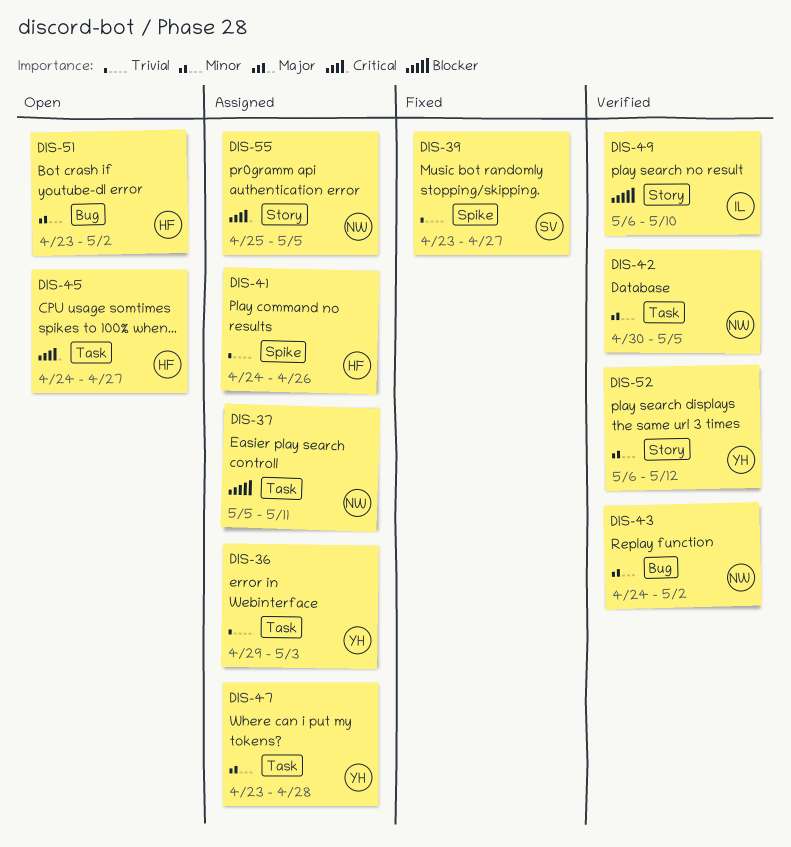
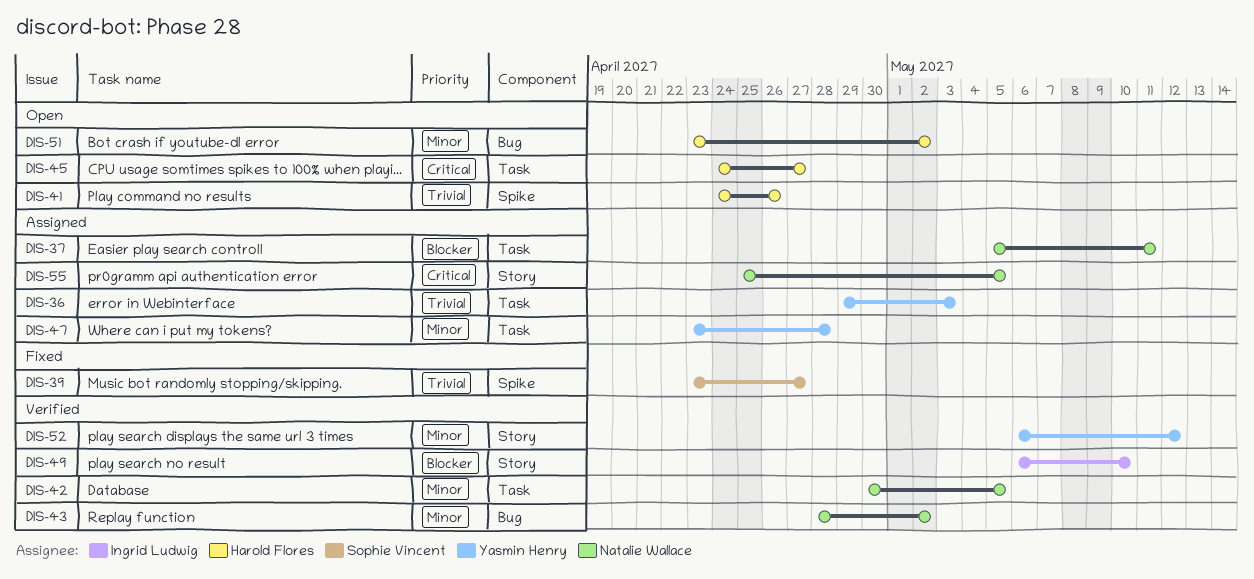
DIS-41, status: Assigned -> Open
DIS-43, start: Apr 24 -> Apr 28

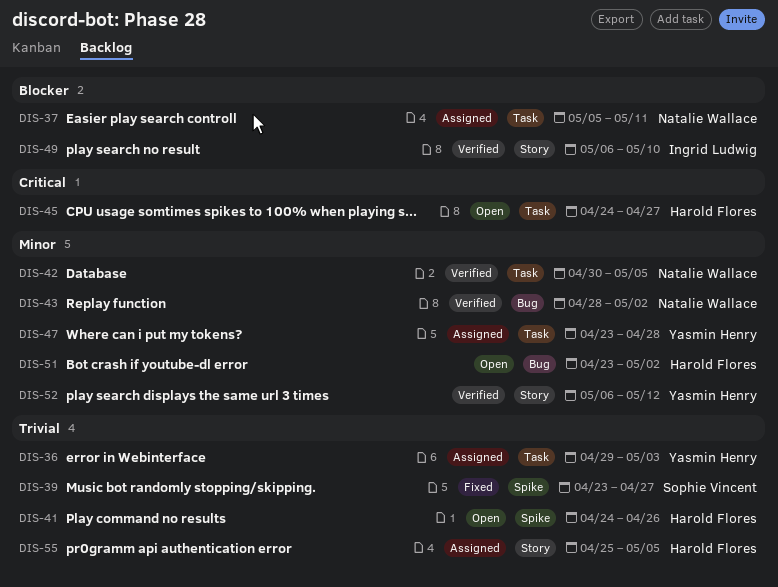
DIS-55, owner: Natalie Wallace -> Harold Flores
DIS-55, priority: Critical -> Trivial

